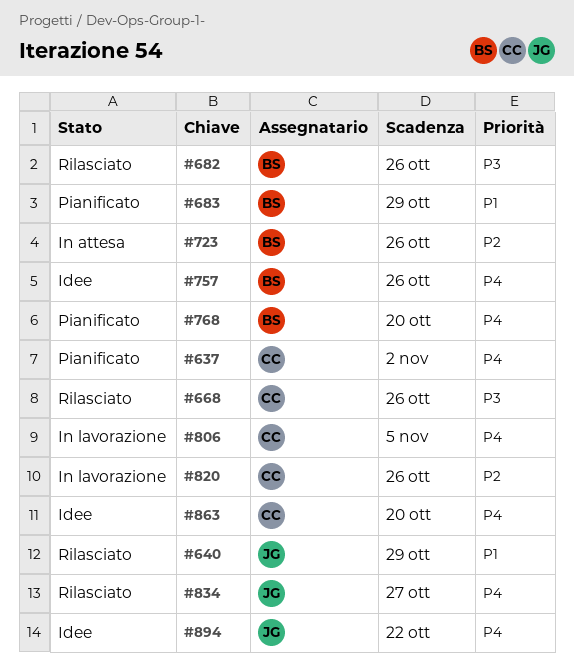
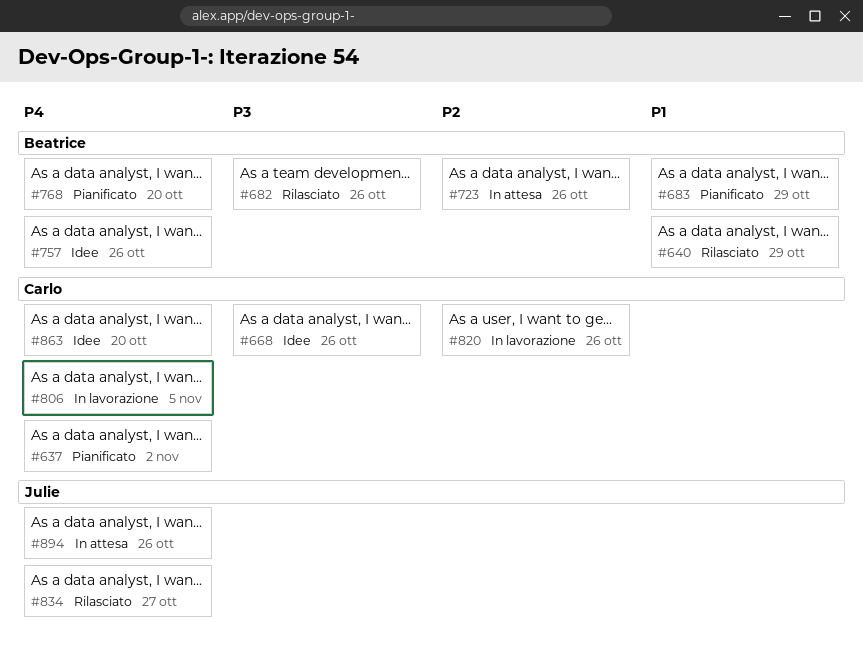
#640, owner: Julie -> Beatrice
#668, status: Rilasciato -> Idee
#894, status: Idee -> In attesa
#894, due: Oct 22 -> Oct 26

